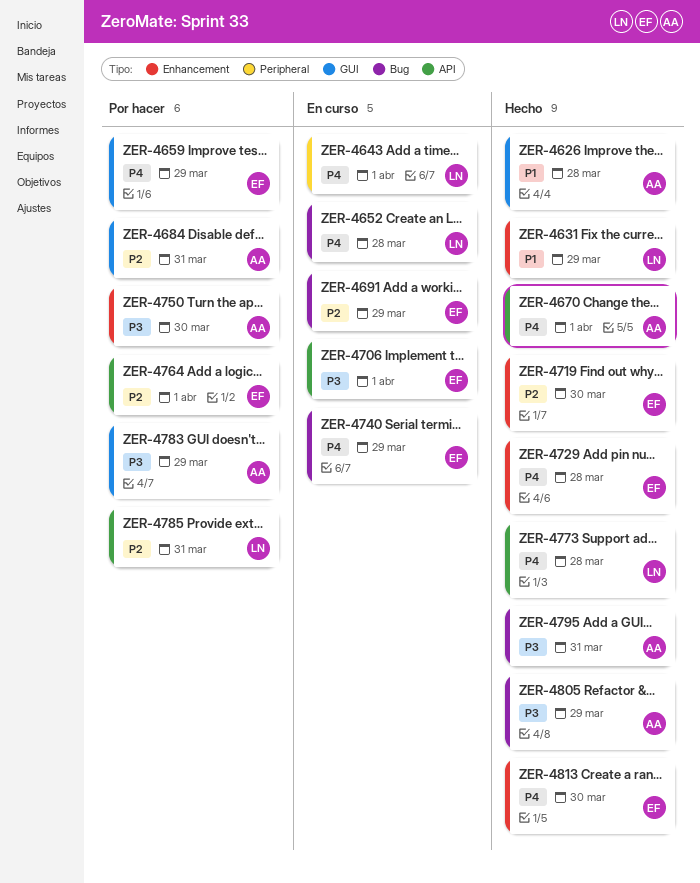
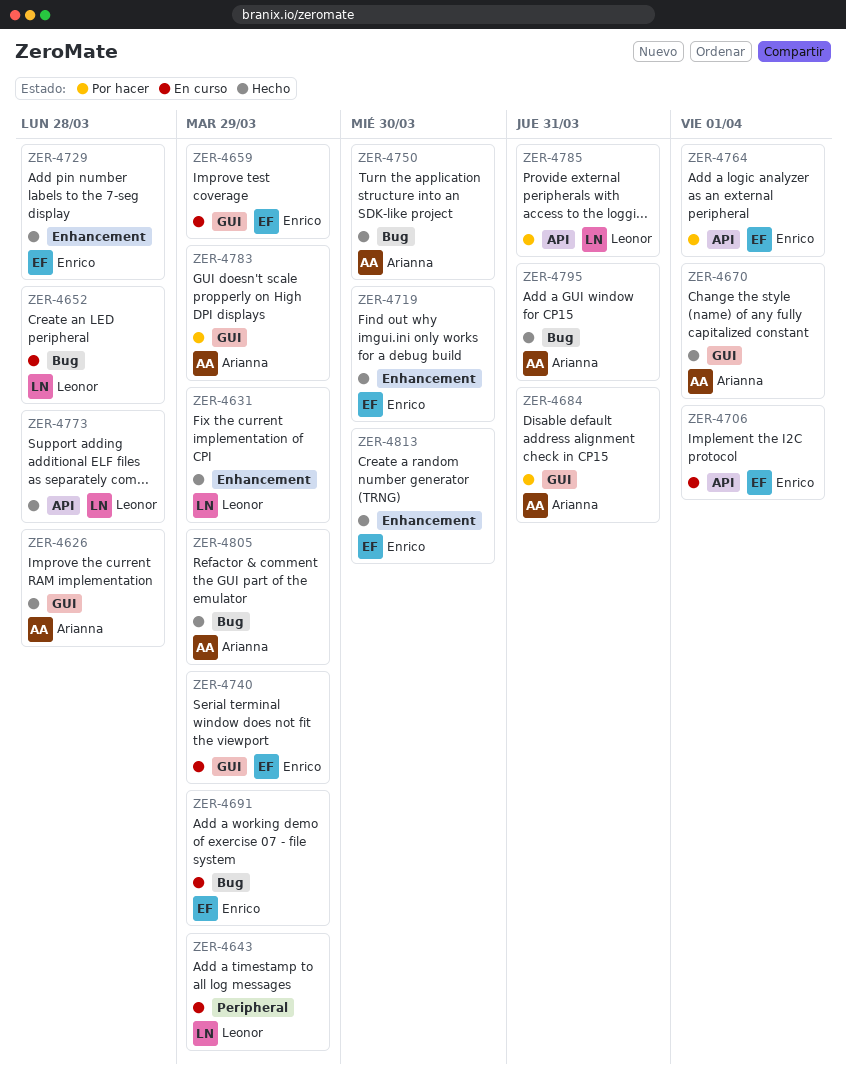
ZER-4643, due: Apr 1 -> Mar 29
ZER-4659, status: Por hacer -> En curso
ZER-4670, label: API -> GUI
ZER-4740, label: Bug -> GUI
ZER-4750, status: Por hacer -> Hecho
ZER-4750, label: Enhancement -> Bug

